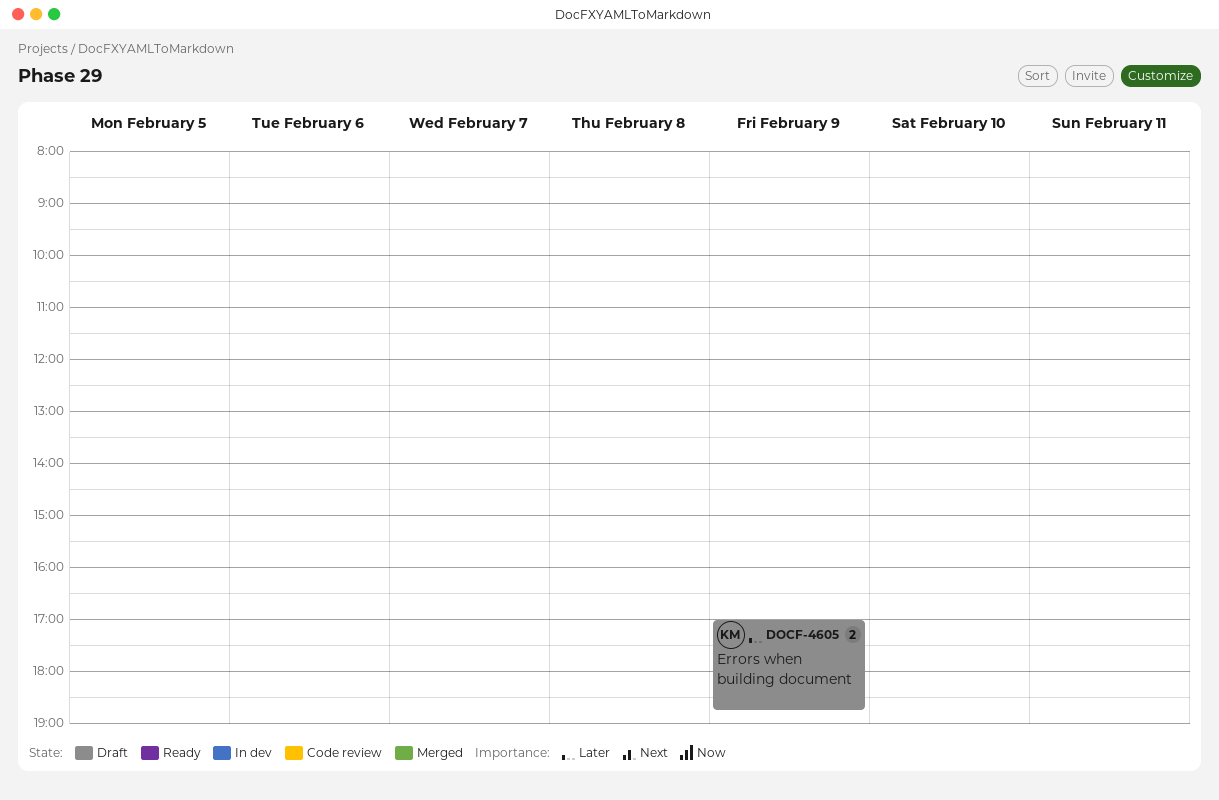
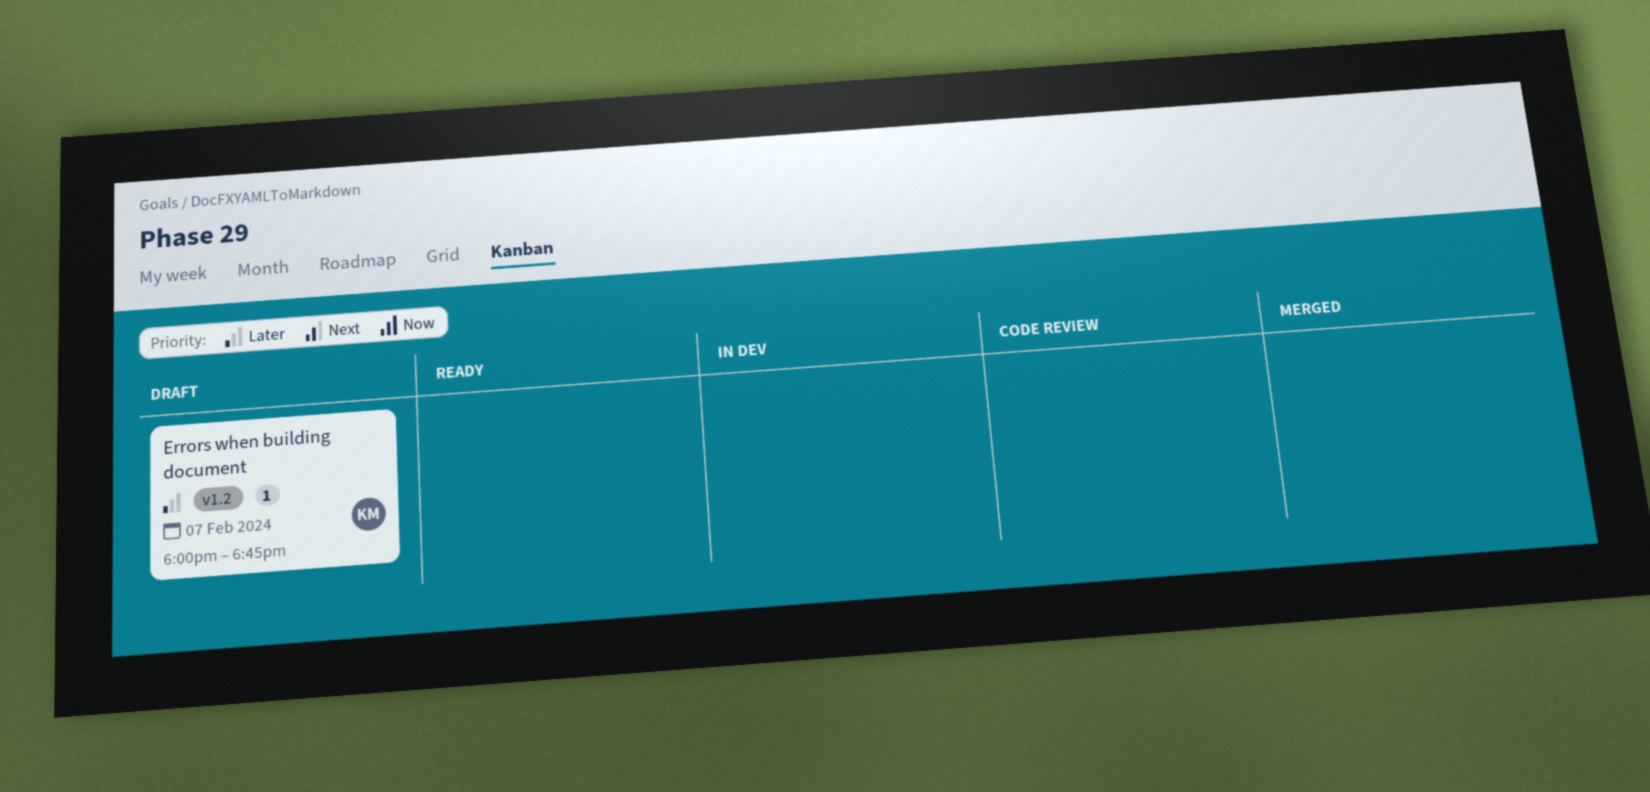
Errors when building document, estimate: 2 -> 1
Errors when building document, day: Feb 9 -> Feb 7
Errors when building document, begins: 17:00 -> 18:00

